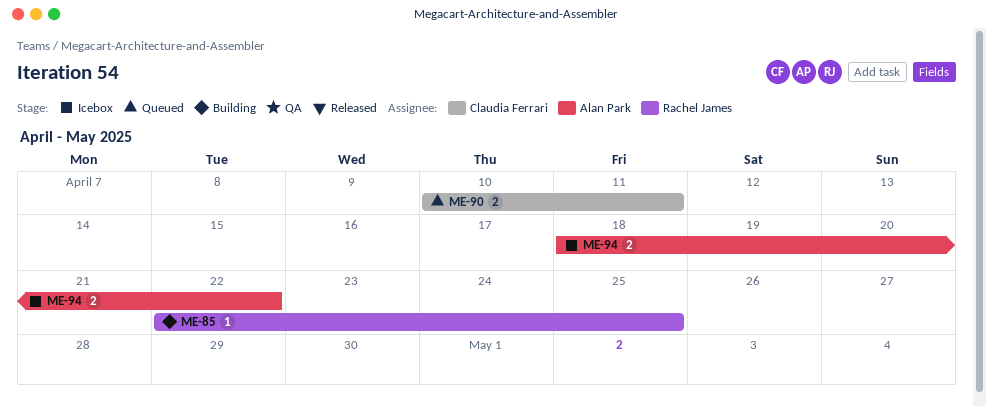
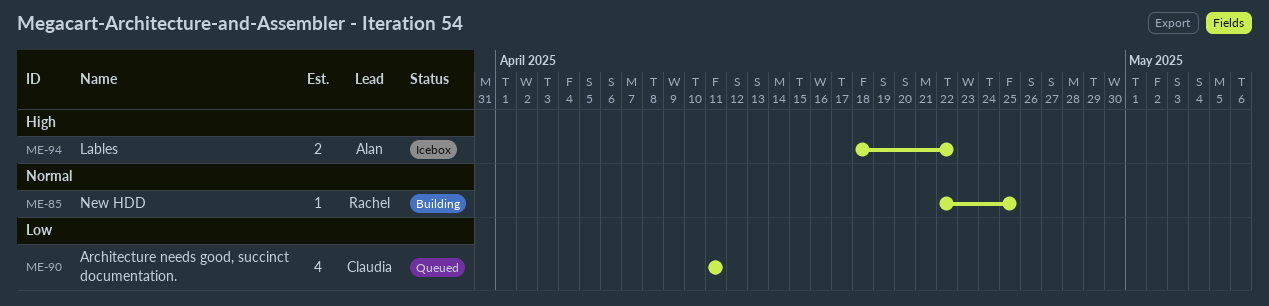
ME-90, estimate: 2 -> 4
ME-90, start: Apr 10 -> Apr 11

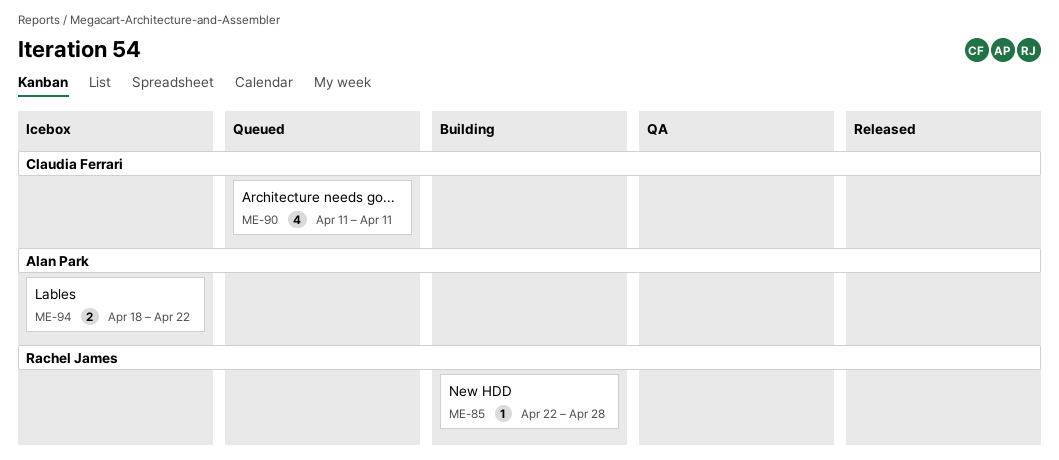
ME-85, due: Apr 25 -> Apr 28

